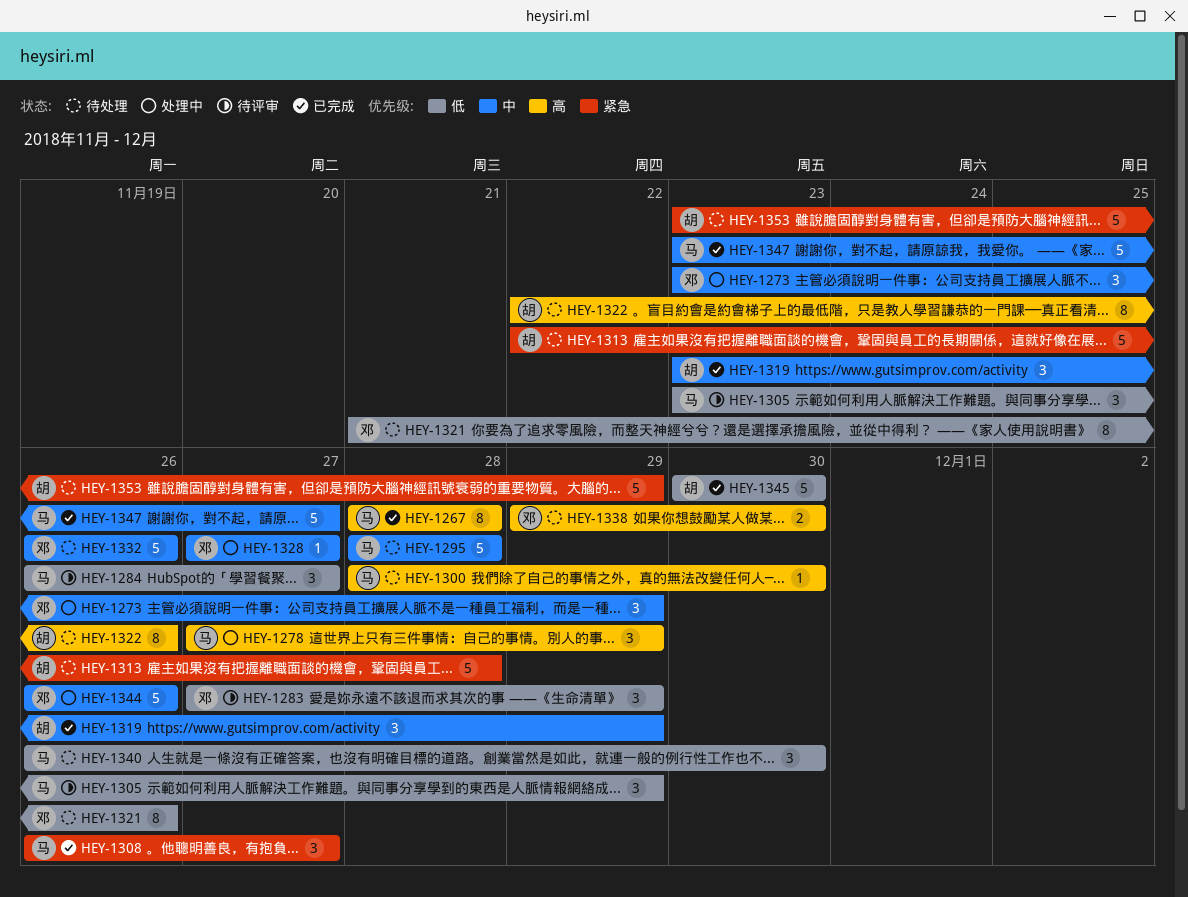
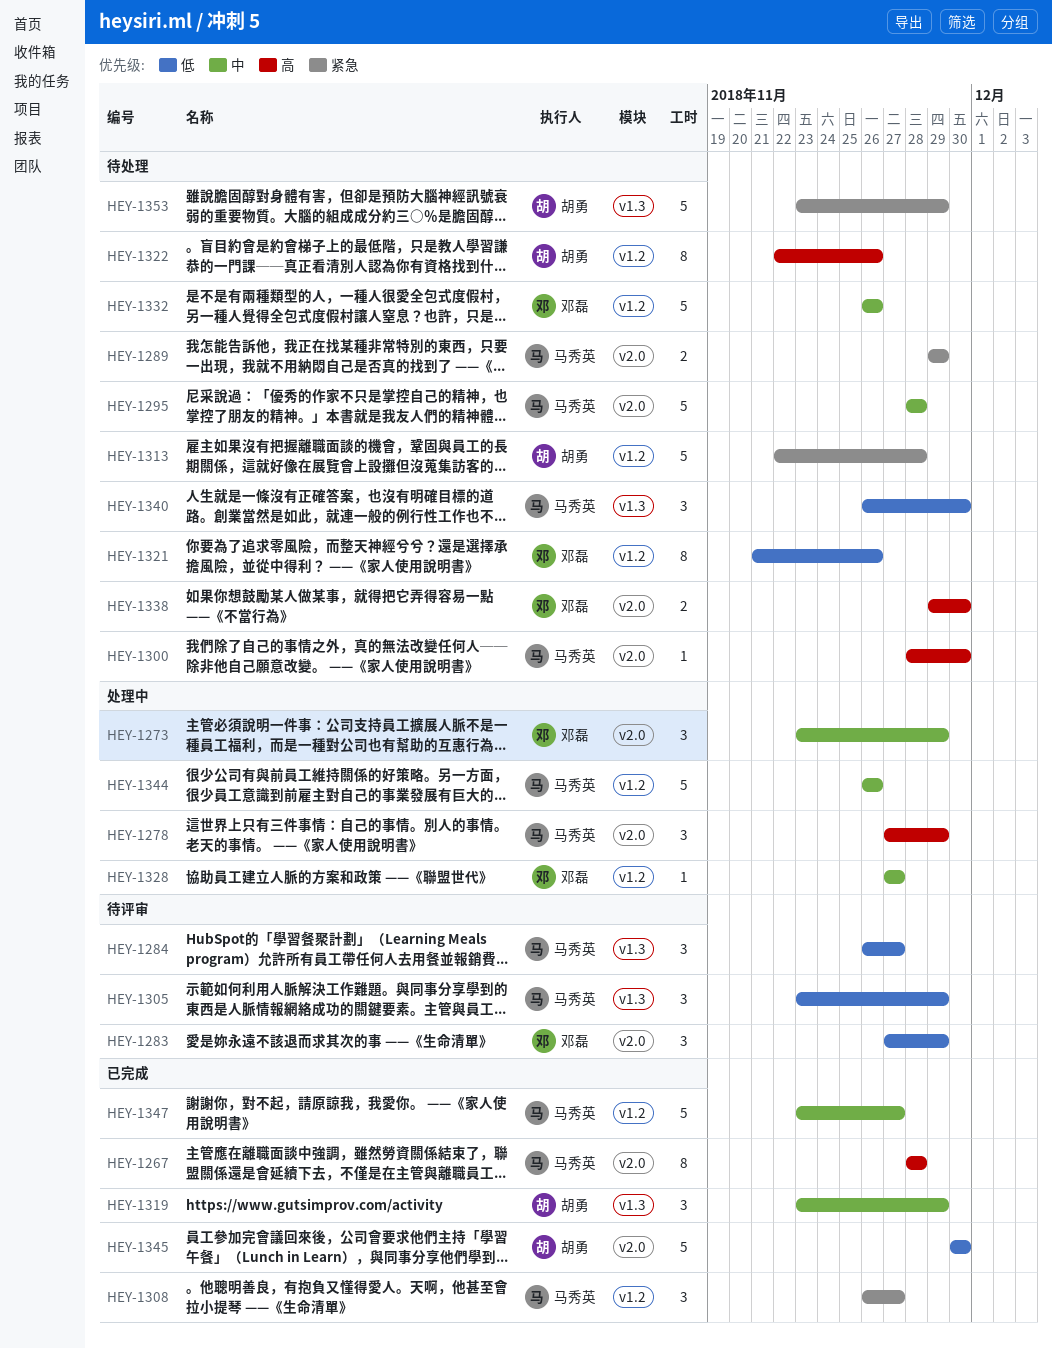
HEY-1289: none -> present
HEY-1344, owner: 邓磊 -> 马秀英

